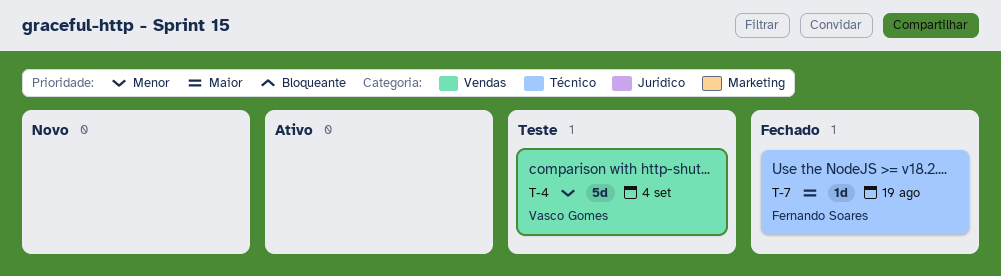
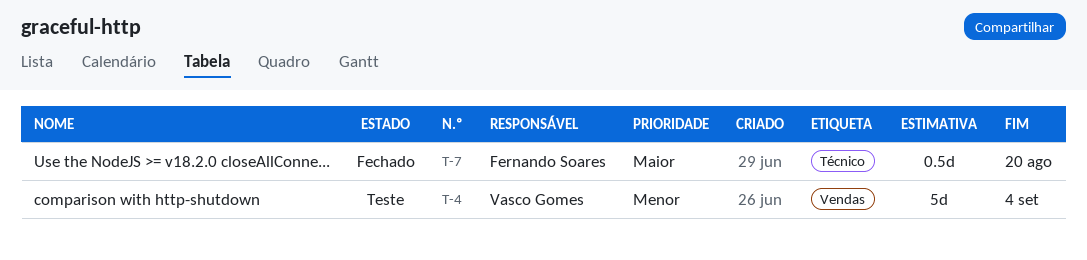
T-7, estimate: 1d -> 0.5d
T-7, due: Aug 19 -> Aug 20

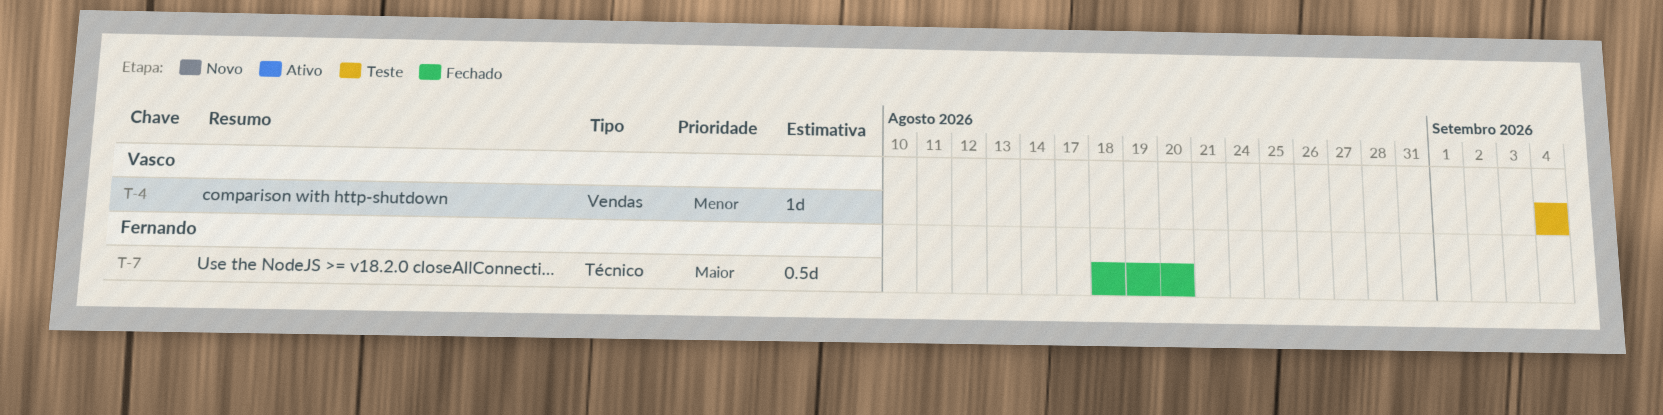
T-4, estimate: 5d -> 1d

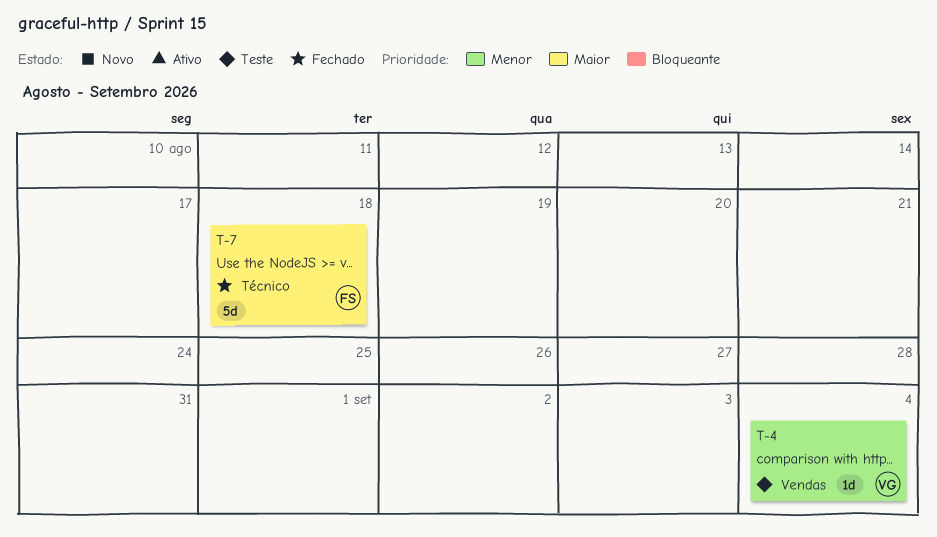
T-7, estimate: 0.5d -> 5d
T-7, due: Aug 20 -> Aug 18

